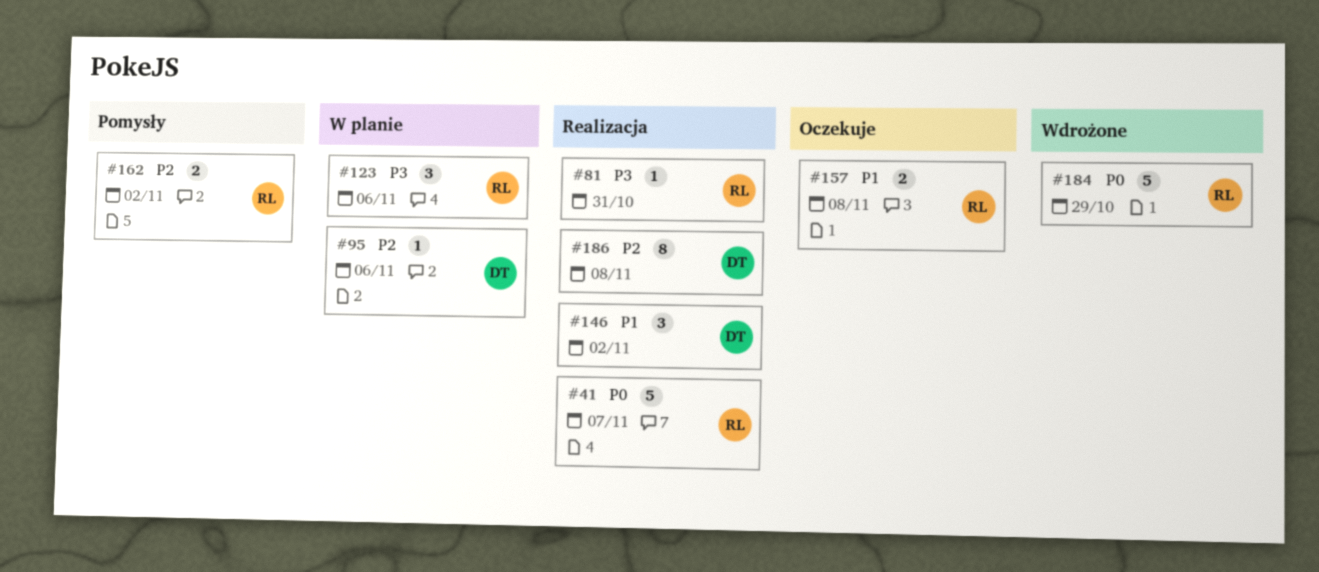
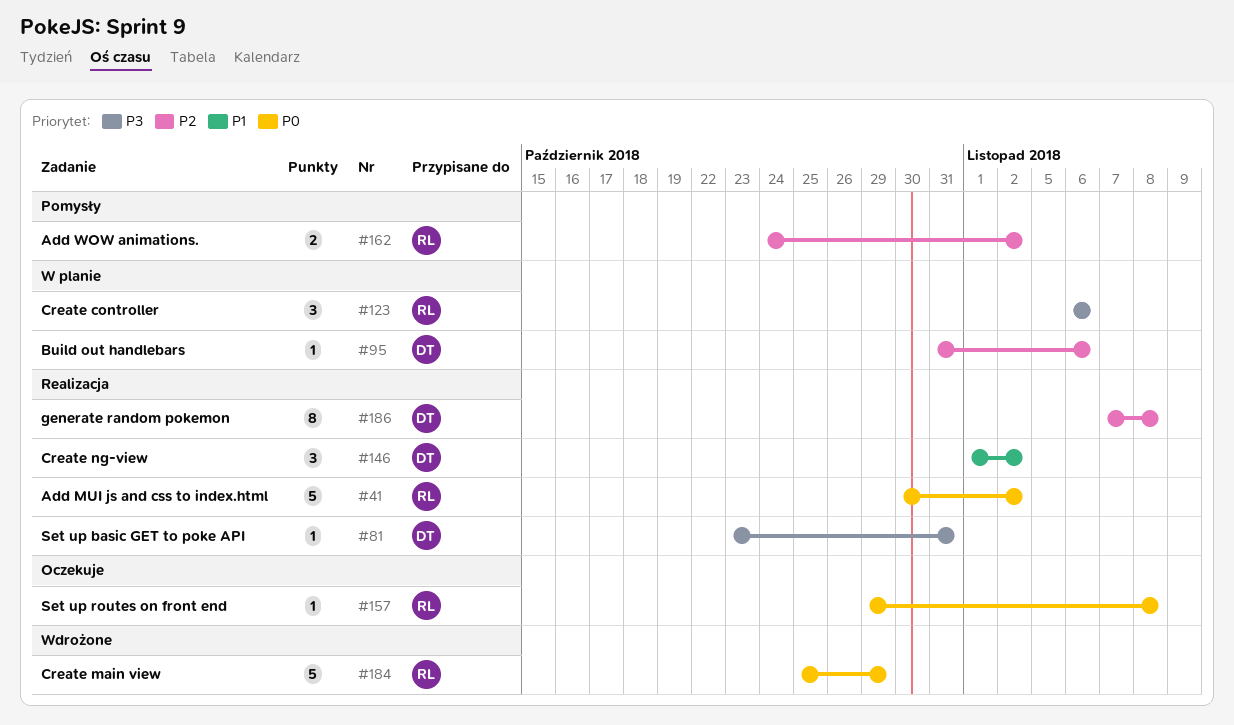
#41, due: Nov 7 -> Nov 2
#81, owner: RL -> DT
#157, priority: P1 -> P0
#157, estimate: 2 -> 1

